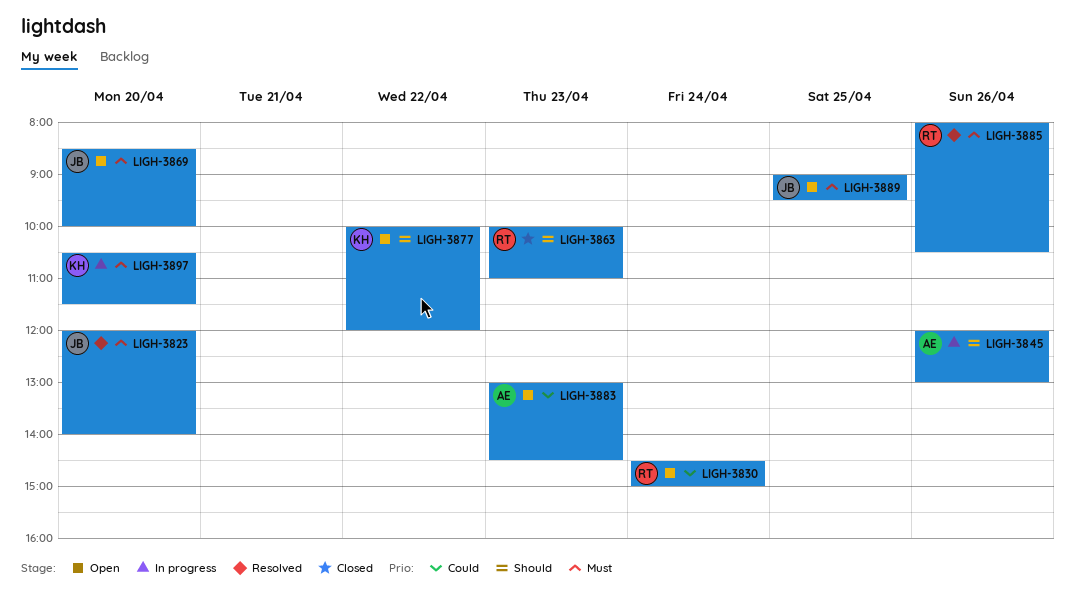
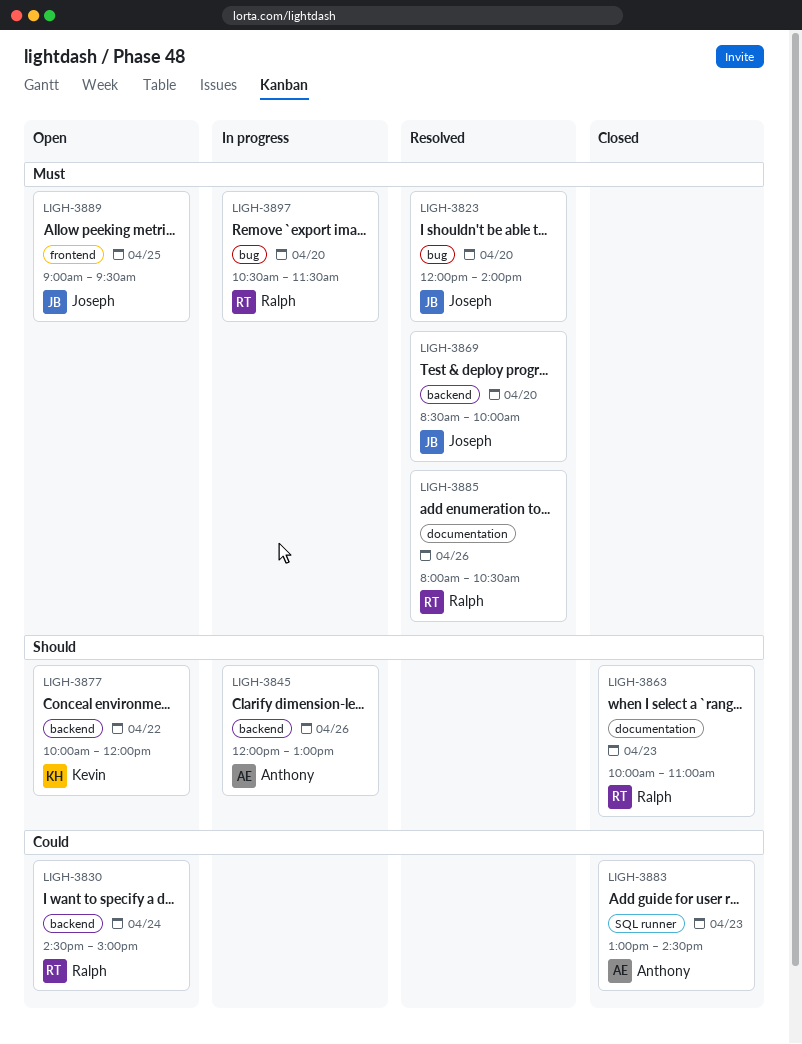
LIGH-3869, status: Open -> Resolved
LIGH-3883, status: Open -> Closed
LIGH-3897, owner: Kevin -> Ralph

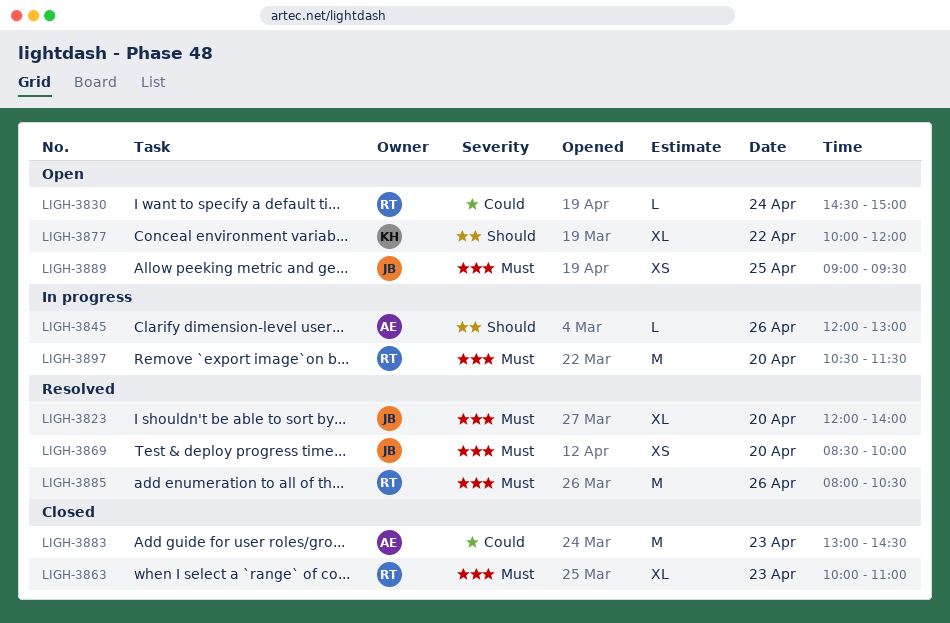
LIGH-3863, priority: Should -> Must

